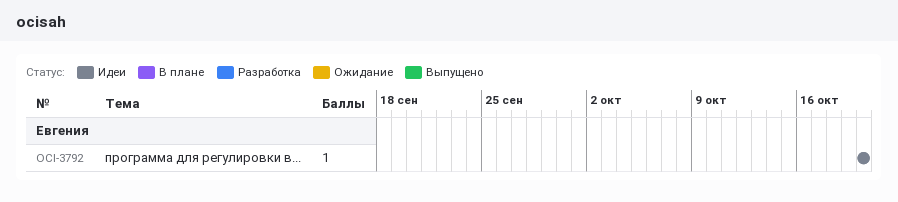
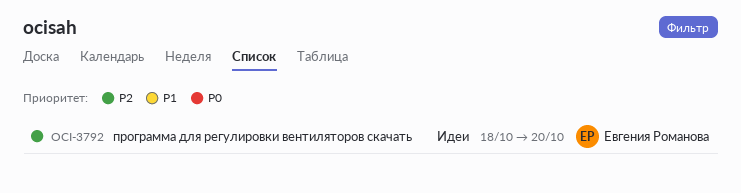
OCI-3792, start: Oct 20 -> Oct 18

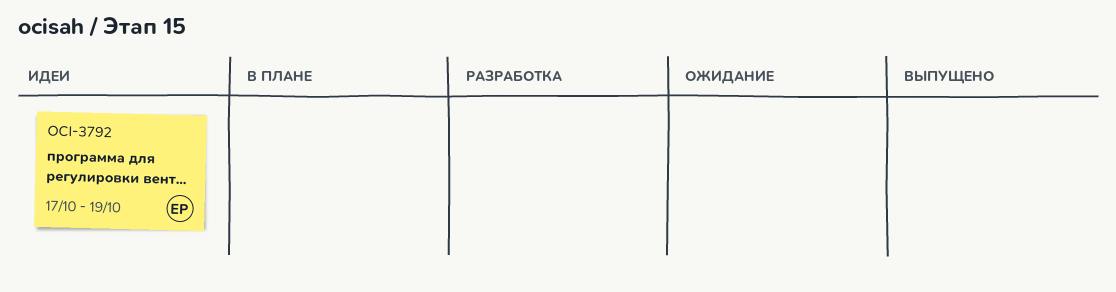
OCI-3792, start: Oct 18 -> Oct 17
OCI-3792, due: Oct 20 -> Oct 19

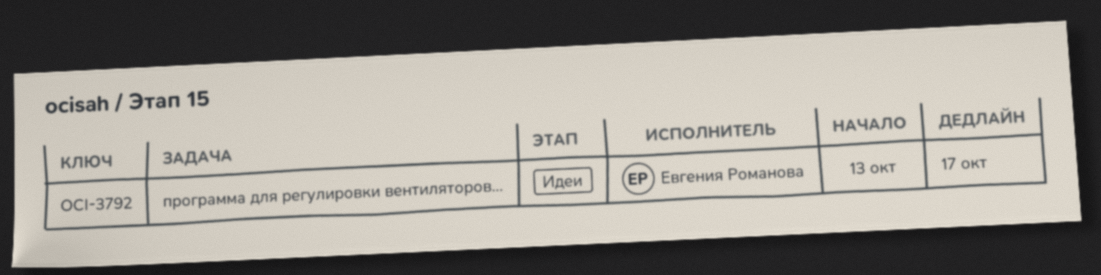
OCI-3792, start: Oct 17 -> Oct 13
OCI-3792, due: Oct 19 -> Oct 17

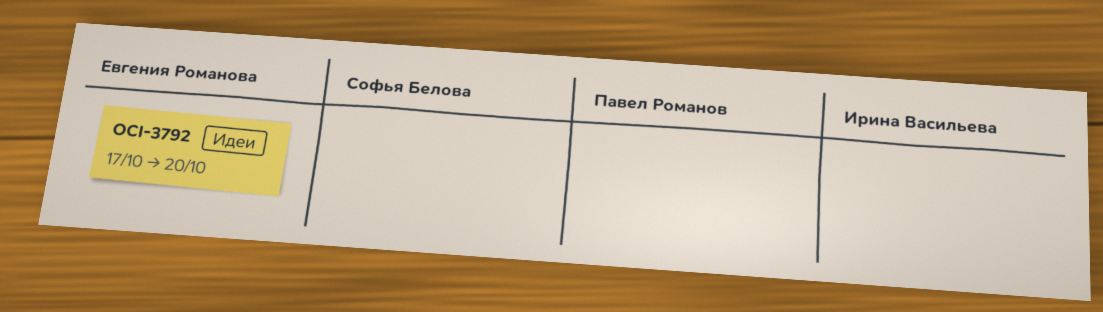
OCI-3792, start: Oct 13 -> Oct 17
OCI-3792, due: Oct 17 -> Oct 20

